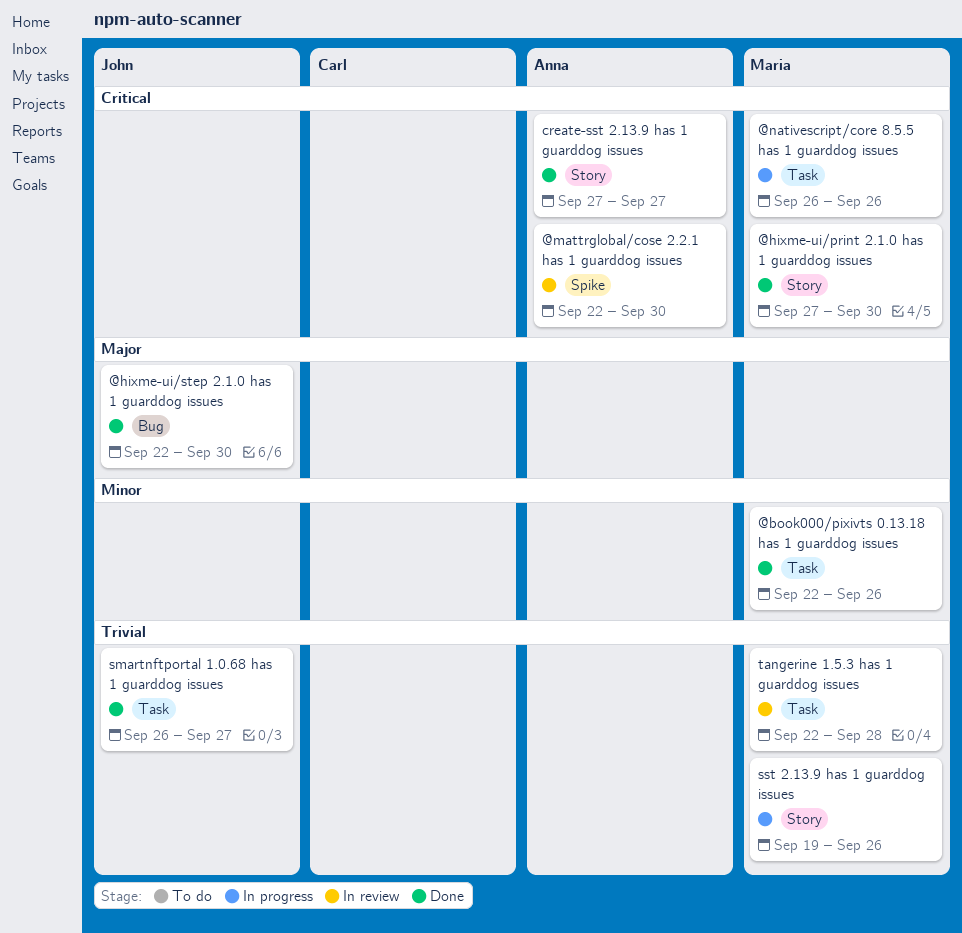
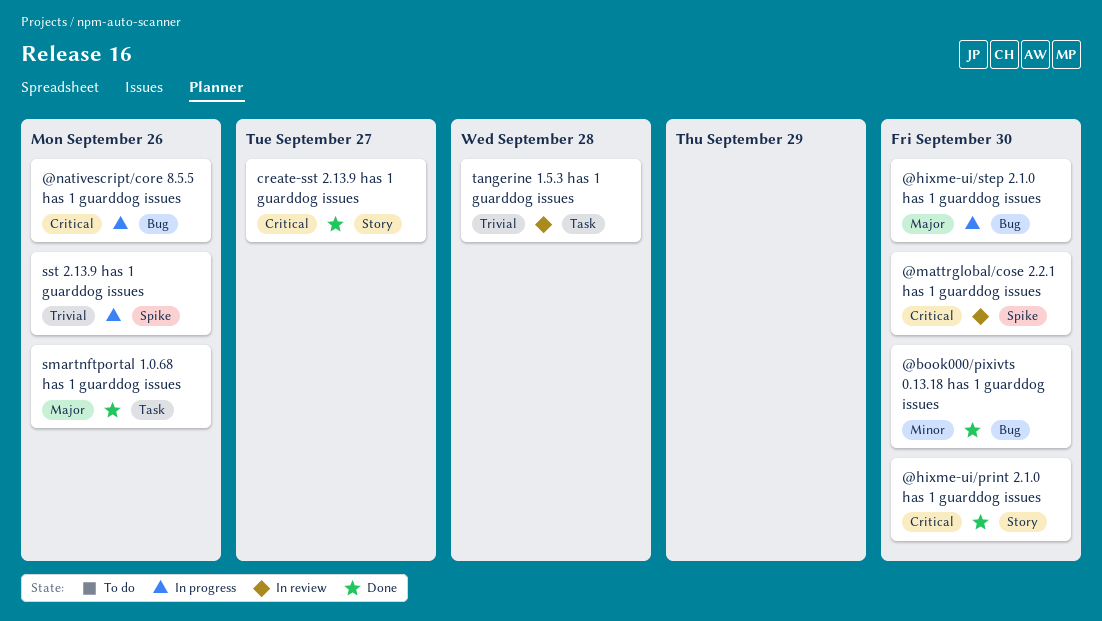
@book000/pixivts 0.13.18 has 1 guarddog issues, label: Task -> Bug
@book000/pixivts 0.13.18 has 1 guarddog issues, due: Sep 26 -> Sep 30
@hixme-ui/step 2.1.0 has 1 guarddog issues, status: Done -> In progress
@nativescript/core 8.5.5 has 1 guarddog issues, label: Task -> Bug
smartnftportal 1.0.68 has 1 guarddog issues, priority: Trivial -> Major
smartnftportal 1.0.68 has 1 guarddog issues, due: Sep 27 -> Sep 26
sst 2.13.9 has 1 guarddog issues, label: Story -> Spike

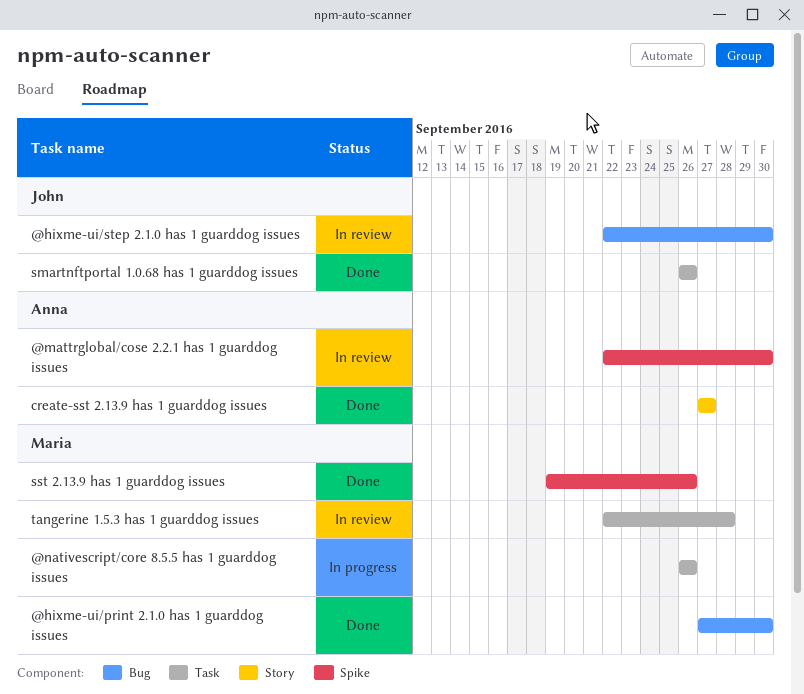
@book000/pixivts 0.13.18 has 1 guarddog issues: present -> none
@hixme-ui/print 2.1.0 has 1 guarddog issues, label: Story -> Bug
@hixme-ui/step 2.1.0 has 1 guarddog issues, status: In progress -> In review
@nativescript/core 8.5.5 has 1 guarddog issues, label: Bug -> Task
sst 2.13.9 has 1 guarddog issues, status: In progress -> Done

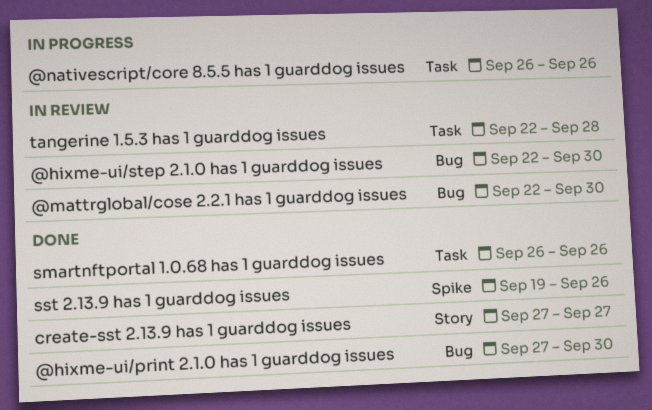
@mattrglobal/cose 2.2.1 has 1 guarddog issues, label: Spike -> Bug

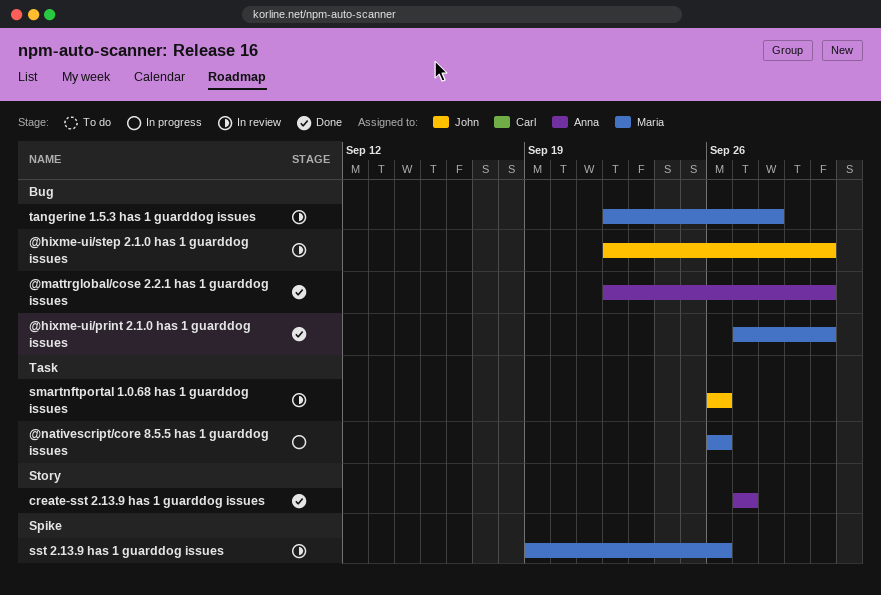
@mattrglobal/cose 2.2.1 has 1 guarddog issues, status: In review -> Done
smartnftportal 1.0.68 has 1 guarddog issues, status: Done -> In review
sst 2.13.9 has 1 guarddog issues, status: Done -> In review
tangerine 1.5.3 has 1 guarddog issues, label: Task -> Bug

